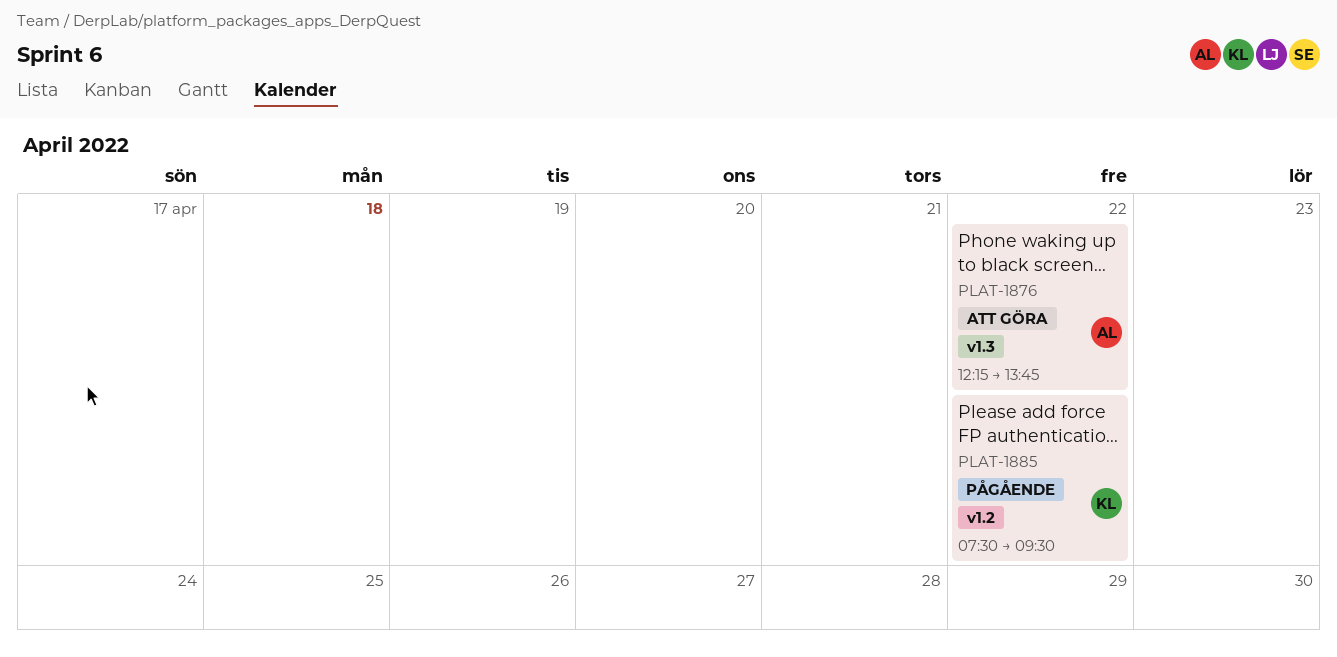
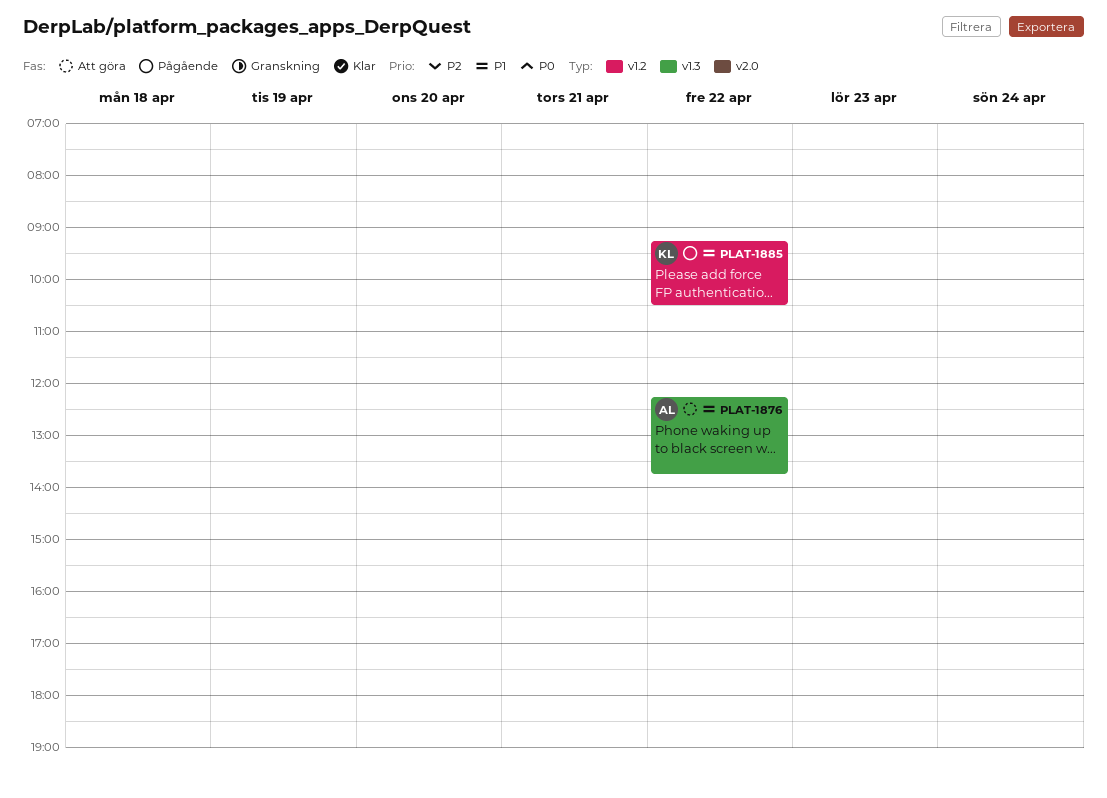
PLAT-1885, begins: 07:30 -> 09:15
PLAT-1885, ends: 09:30 -> 10:30

